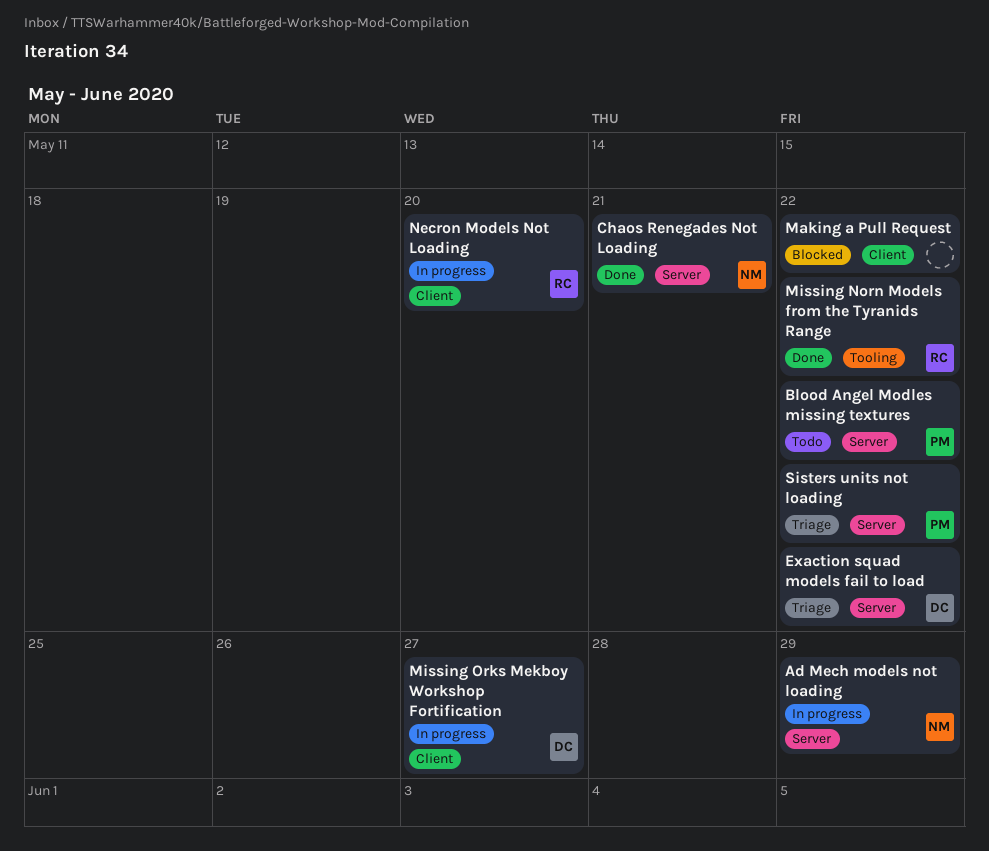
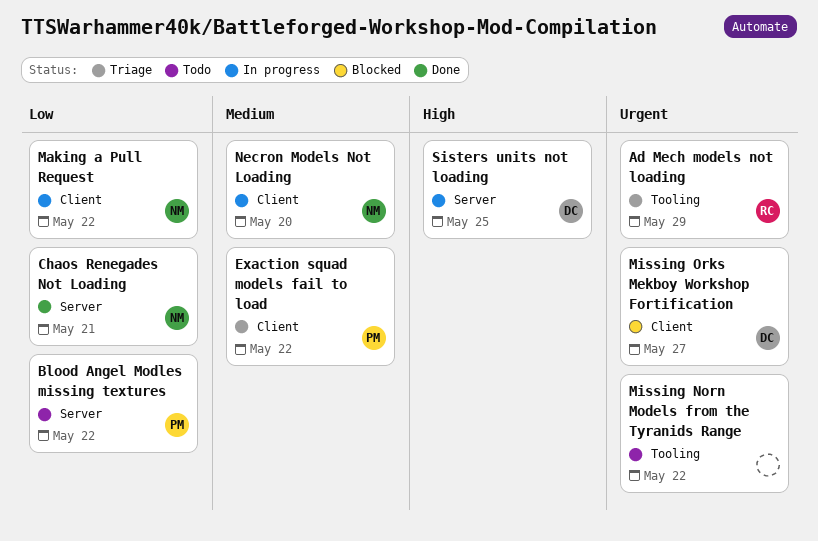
Ad Mech models not loading, status: In progress -> Triage
Ad Mech models not loading, owner: NM -> RC
Ad Mech models not loading, label: Server -> Tooling
Exaction squad models fail to load, owner: DC -> PM
Exaction squad models fail to load, label: Server -> Client
Making a Pull Request, status: Blocked -> In progress
Making a Pull Request, owner: none -> NM
Missing Norn Models from the Tyranids Range, status: Done -> Todo
Missing Norn Models from the Tyranids Range, owner: RC -> none
Missing Orks Mekboy Workshop Fortification, status: In progress -> Blocked
Necron Models Not Loading, owner: RC -> NM
Sisters units not loading, status: Triage -> In progress
Sisters units not loading, owner: PM -> DC
Sisters units not loading, due: May 22 -> May 25

